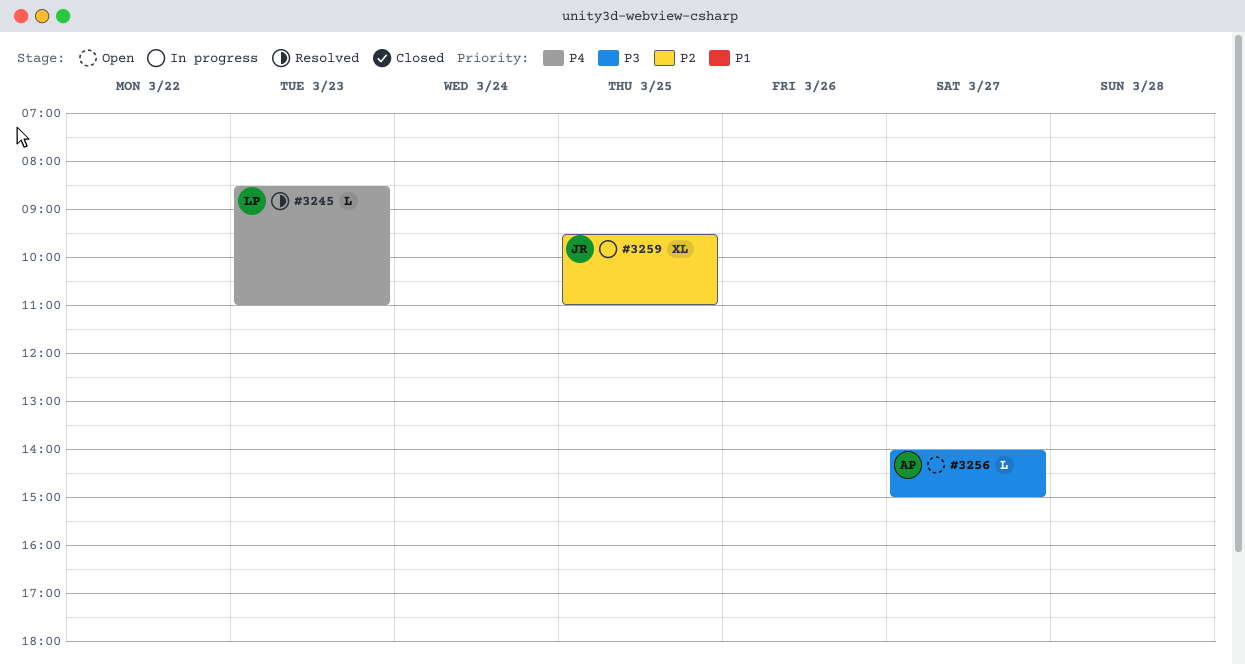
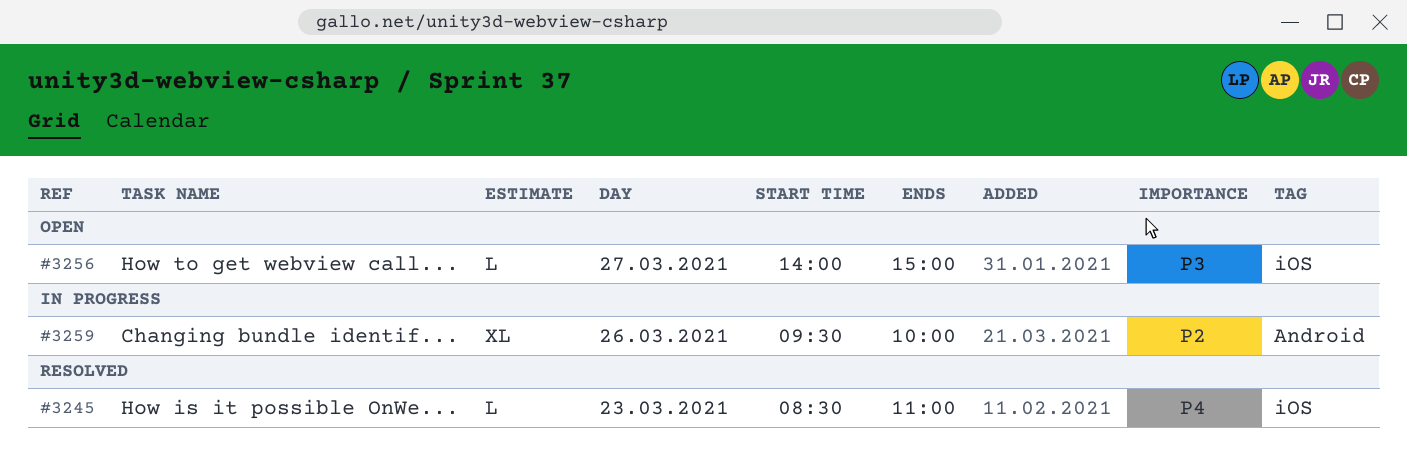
#3259, day: Mar 25 -> Mar 26
#3259, ends: 11:00 -> 10:00

